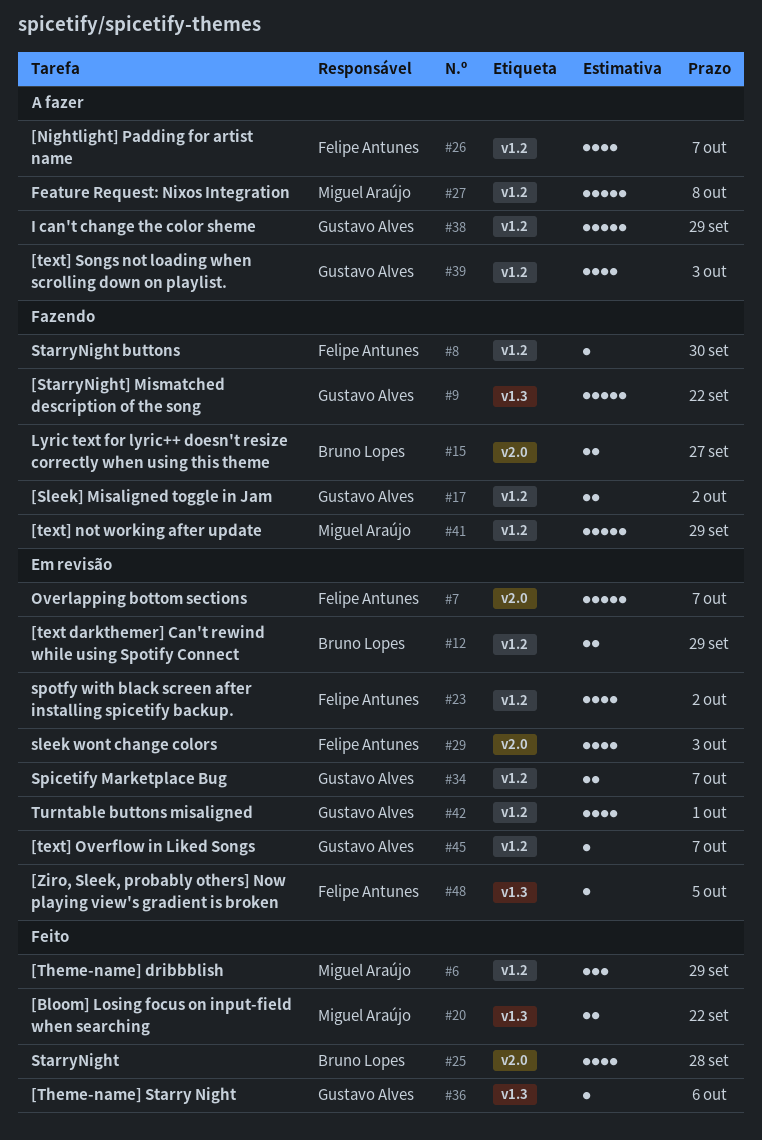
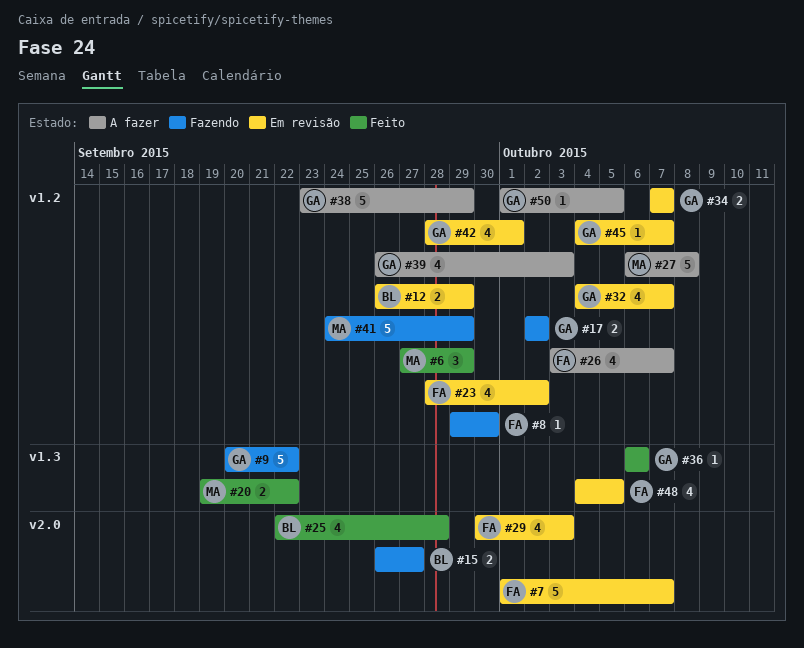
#32: none -> present
#48, estimate: 1 -> 4
#50: none -> present

